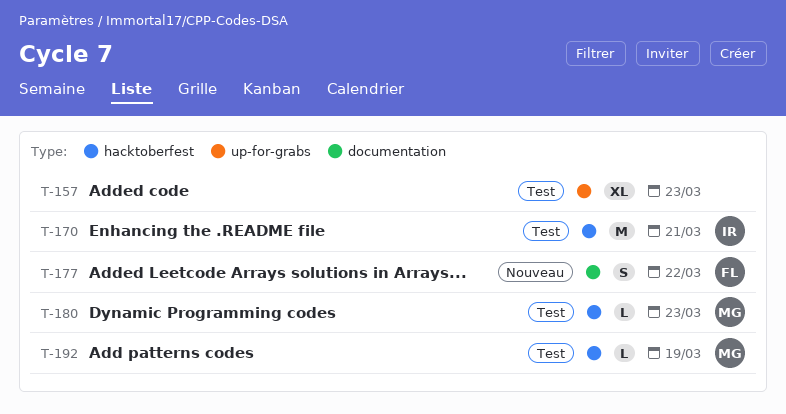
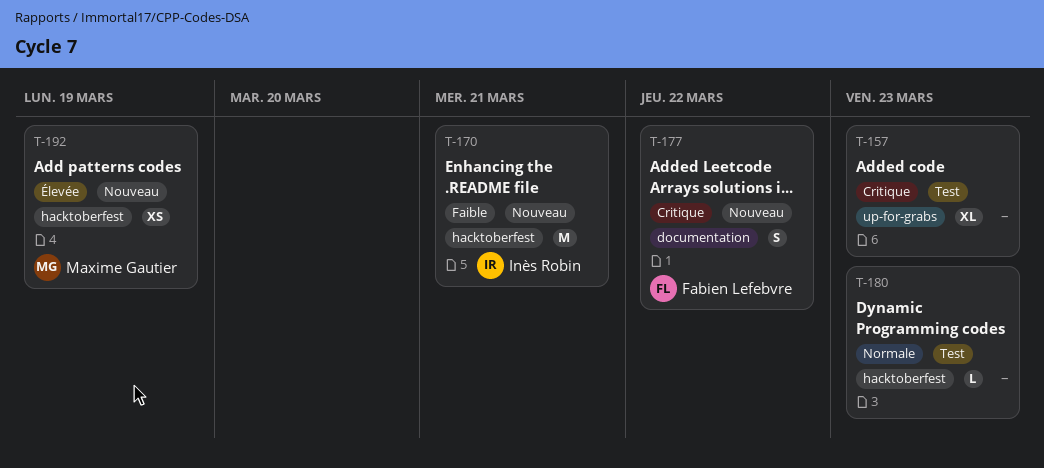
T-170, status: Test -> Nouveau
T-180, owner: Maxime Gautier -> none
T-192, status: Test -> Nouveau
T-192, estimate: L -> XS

